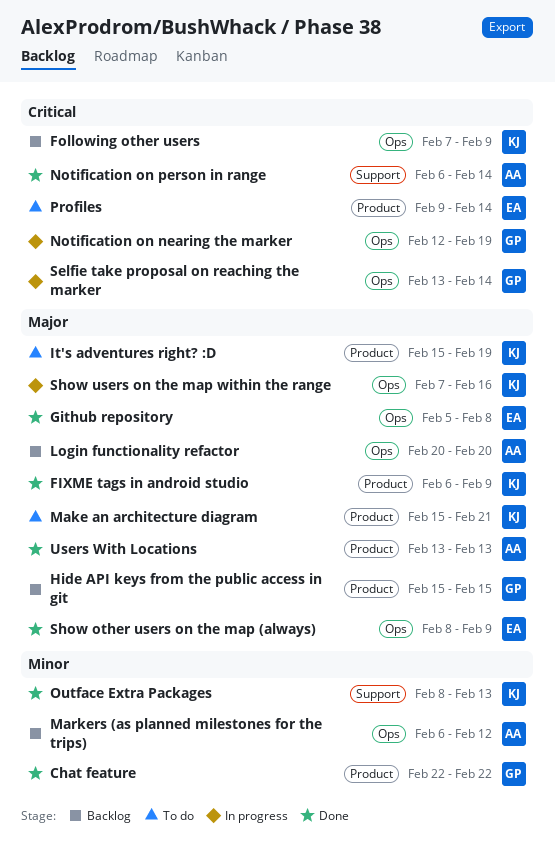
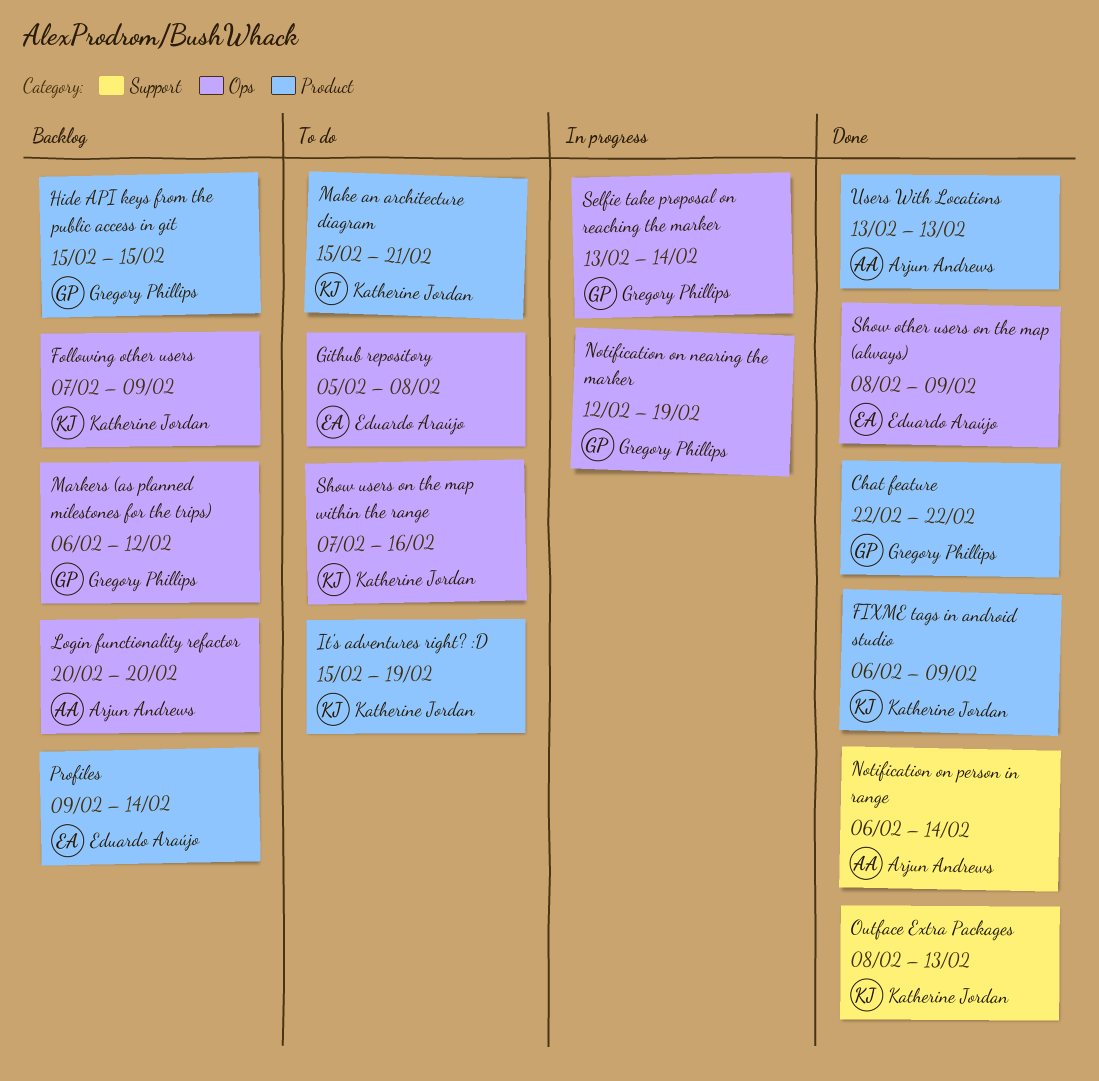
Github repository, status: Done -> To do
Markers (as planned milestones for the trips), owner: Arjun Andrews -> Gregory Phillips
Profiles, status: To do -> Backlog
Show users on the map within the range, status: In progress -> To do

